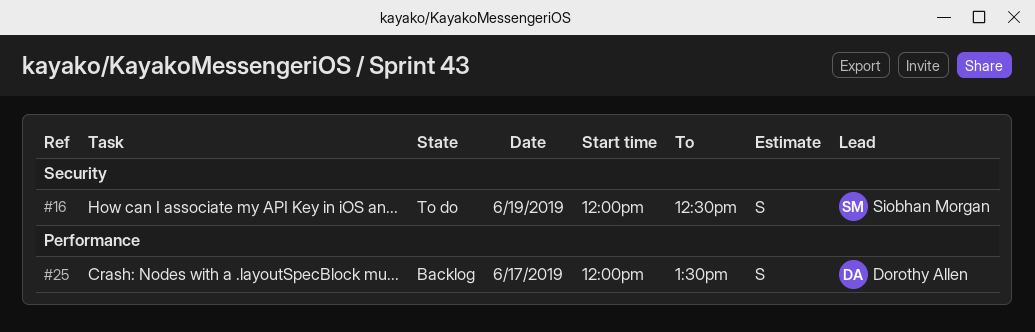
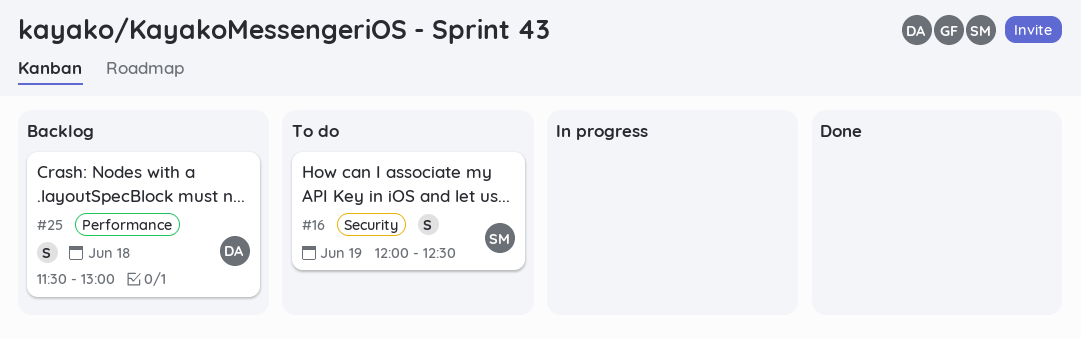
#25, day: Jun 17 -> Jun 18
#25, begins: 12:00 -> 11:30
#25, ends: 13:30 -> 13:00

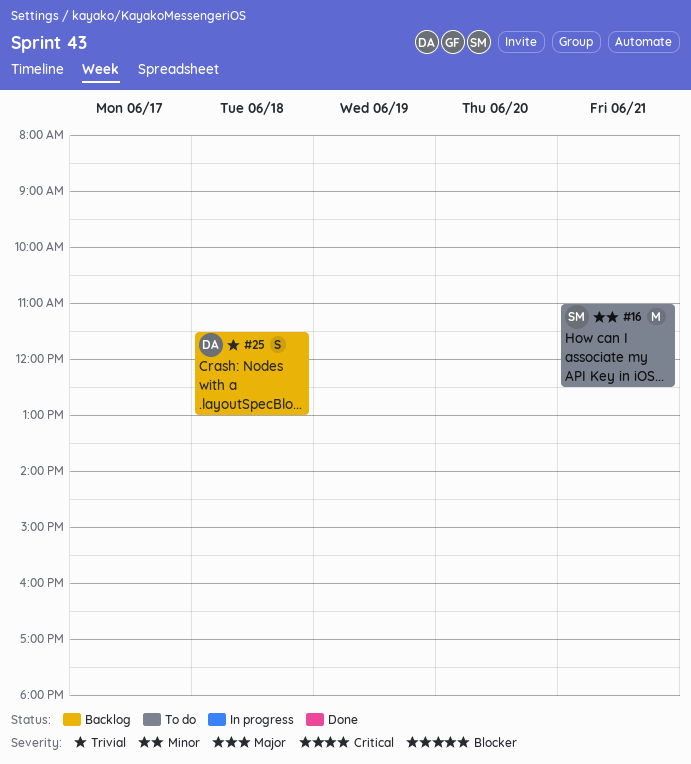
#16, estimate: S -> M
#16, day: Jun 19 -> Jun 21
#16, begins: 12:00 -> 11:00

